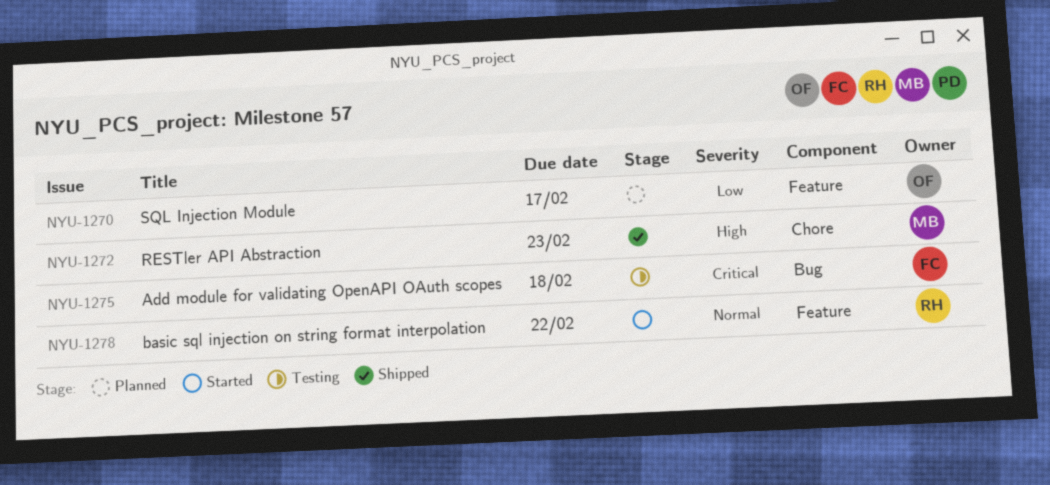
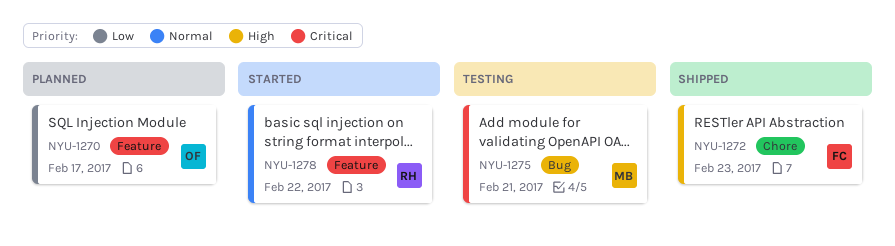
NYU-1272, owner: MB -> FC
NYU-1275, owner: FC -> MB
NYU-1275, due: Feb 18 -> Feb 21

